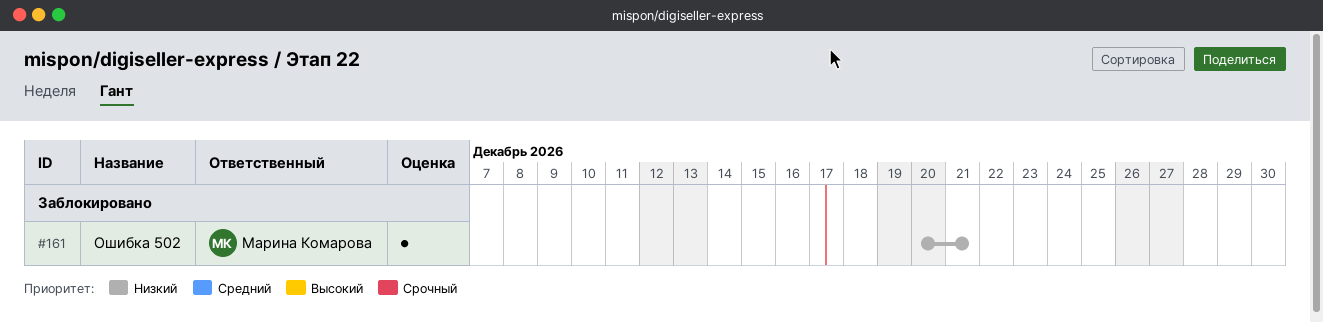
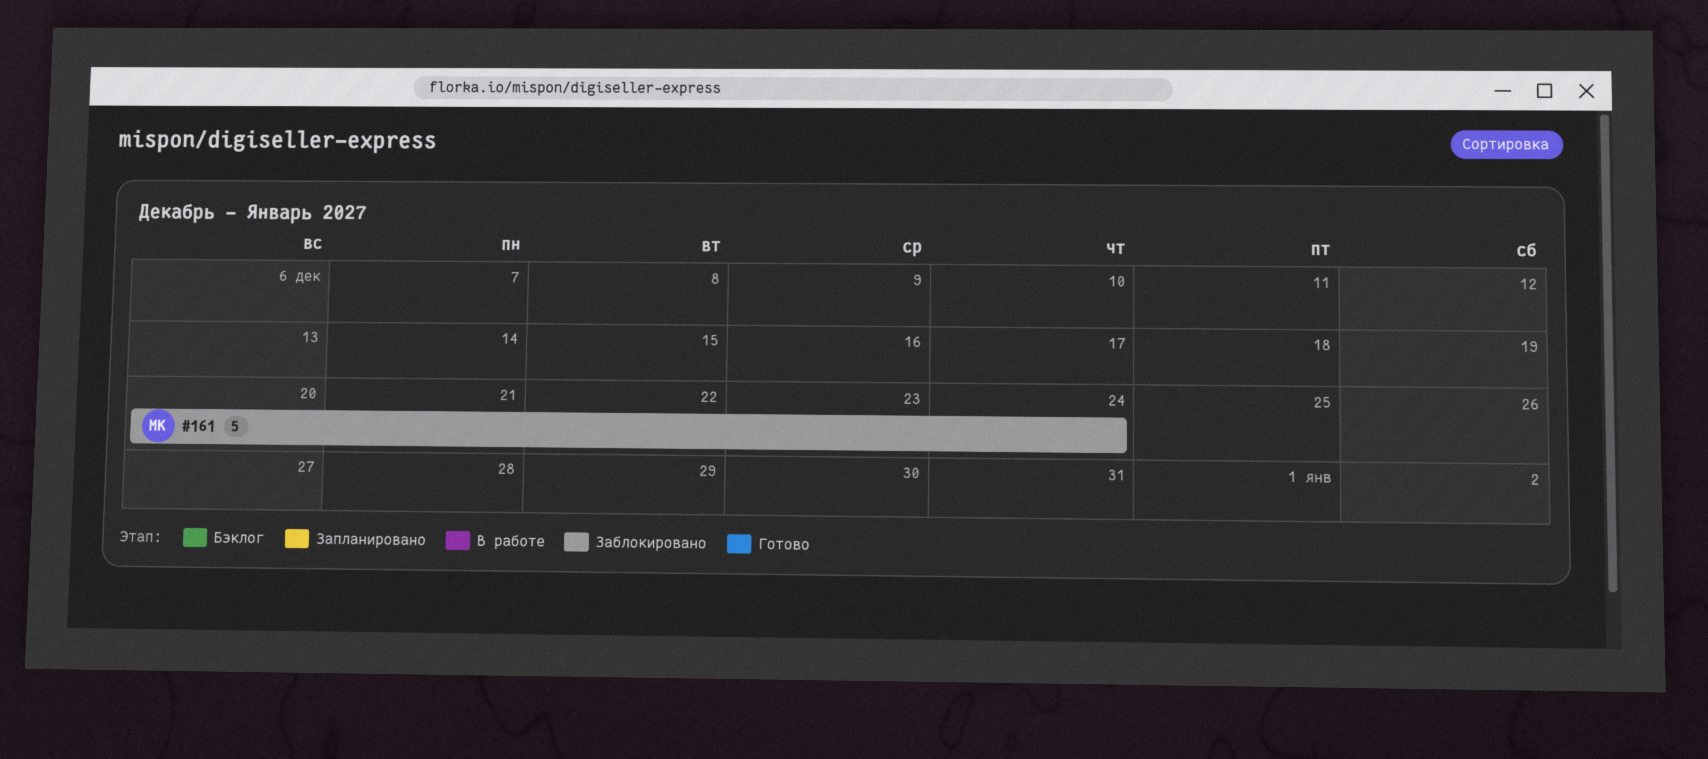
#161, estimate: 1 -> 5
#161, due: Dec 21 -> Dec 24

